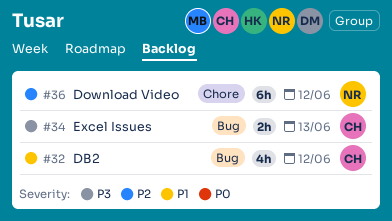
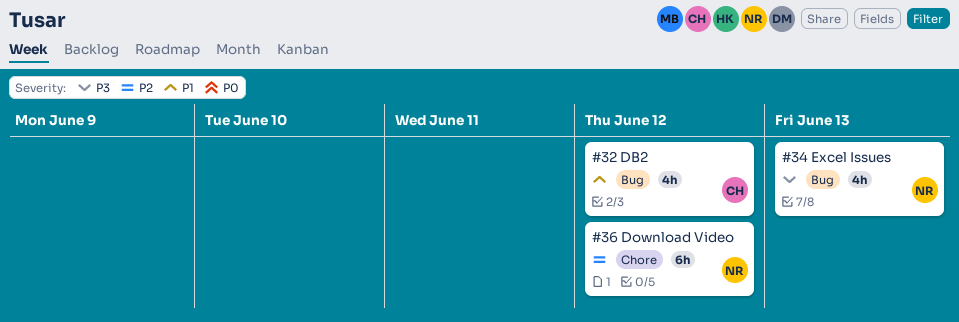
#34, owner: CH -> NR
#34, estimate: 2h -> 4h

